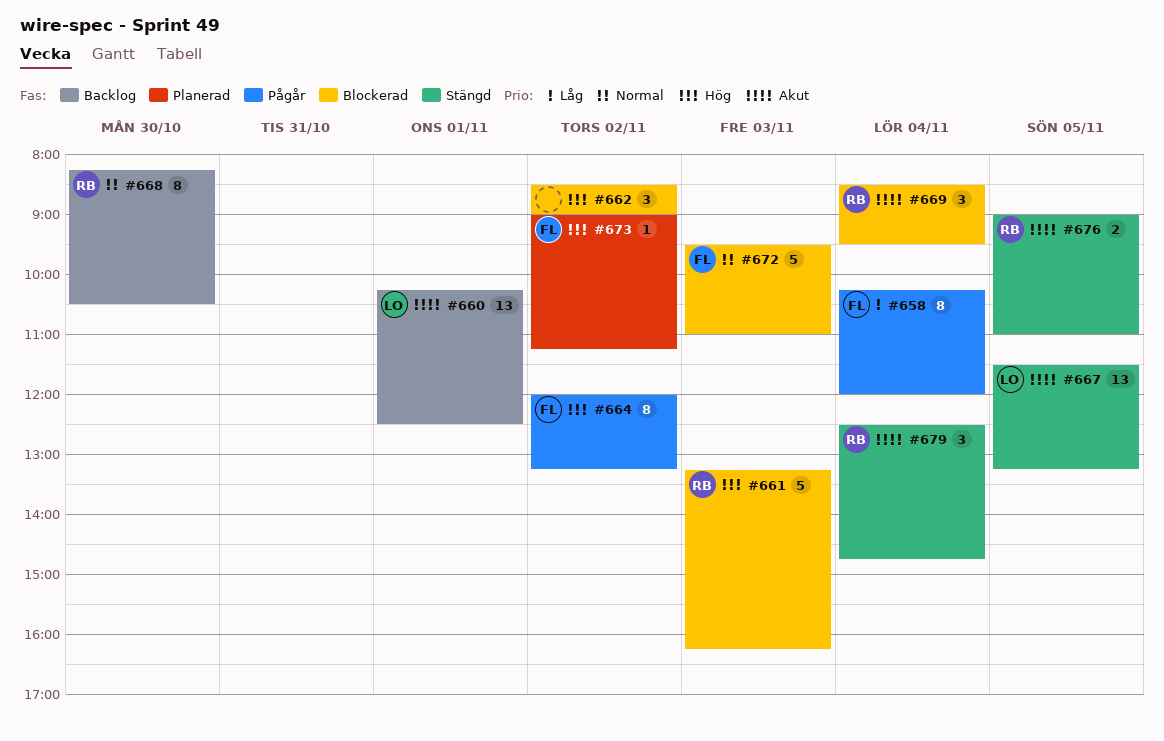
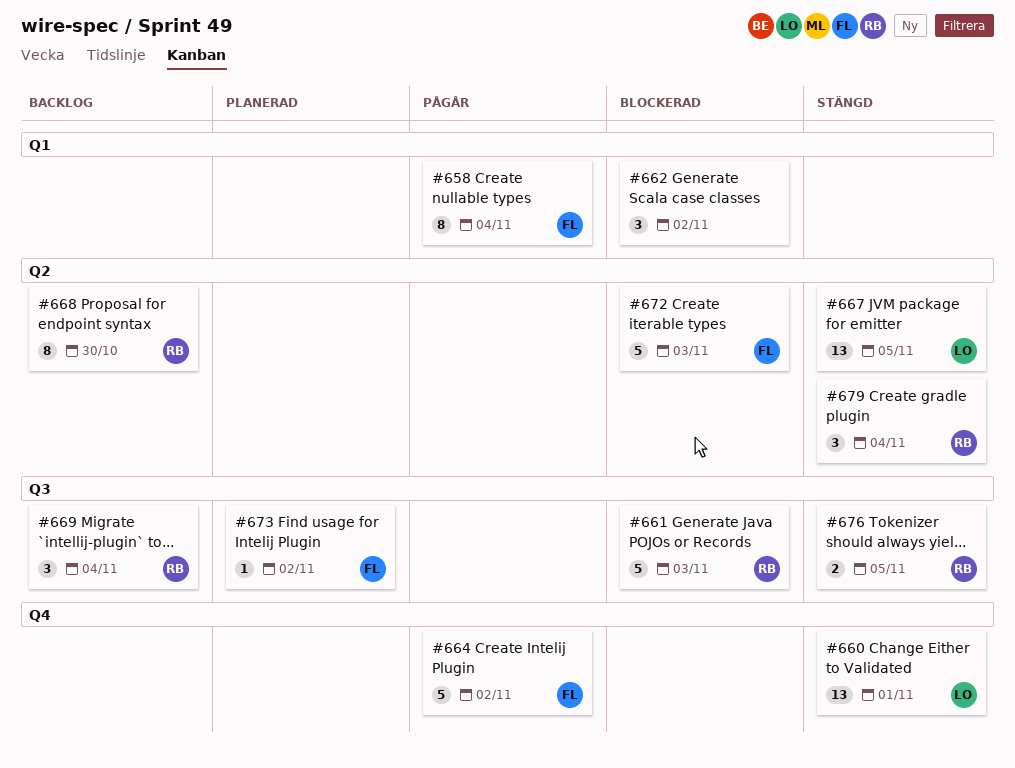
#660, status: Backlog -> Stängd
#664, estimate: 8 -> 5
#669, status: Blockerad -> Backlog

